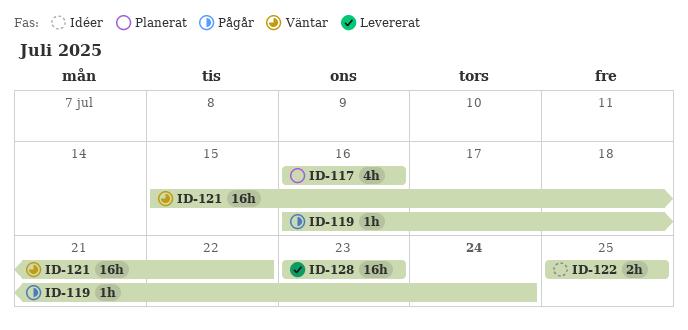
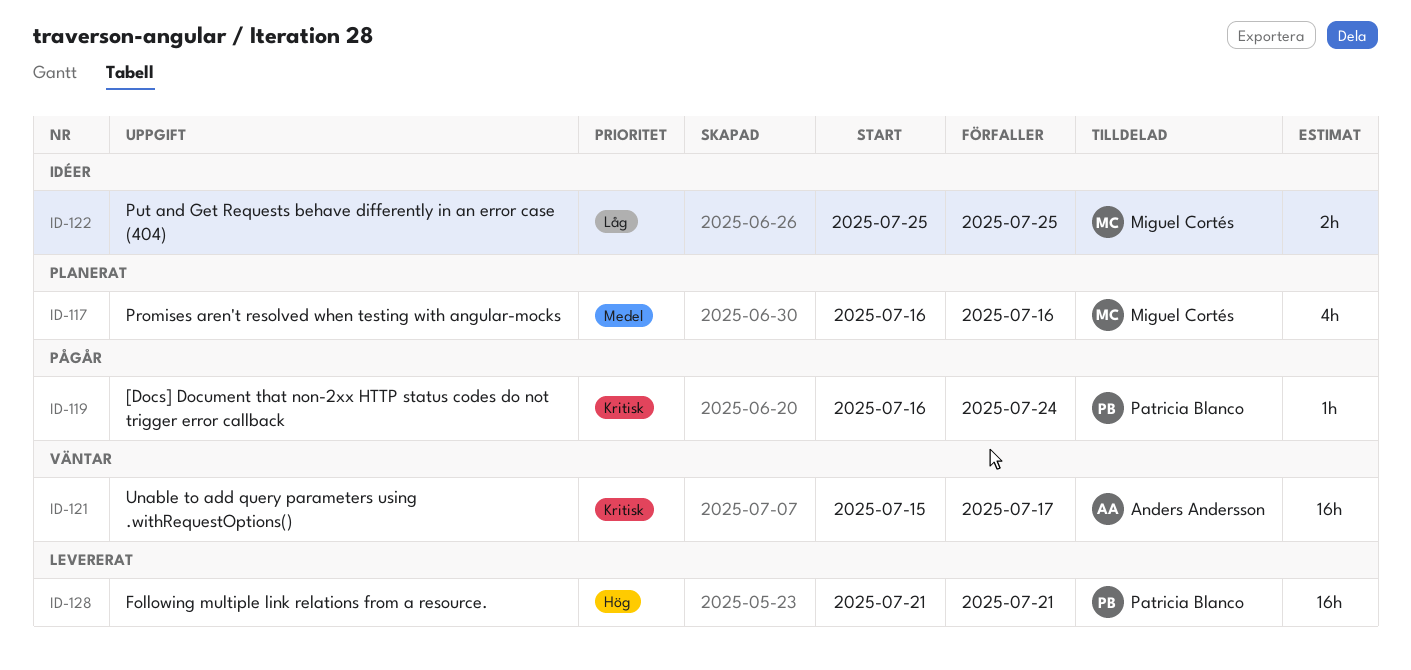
ID-121, due: Jul 22 -> Jul 17
ID-128, start: Jul 23 -> Jul 21
ID-128, due: Jul 23 -> Jul 21

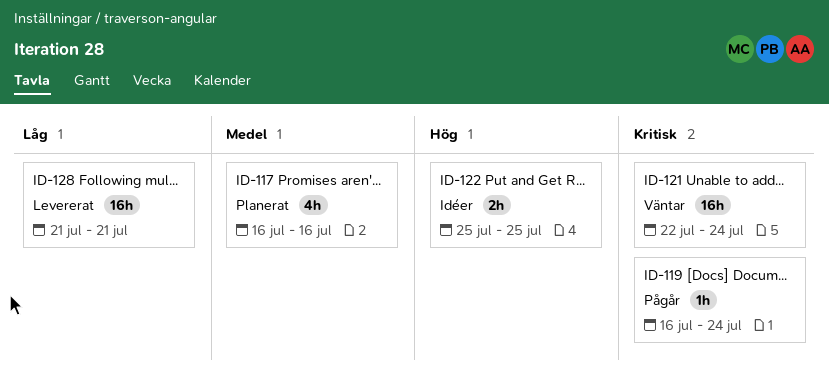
ID-121, start: Jul 15 -> Jul 22
ID-121, due: Jul 17 -> Jul 24
ID-122, priority: Låg -> Hög
ID-128, priority: Hög -> Låg

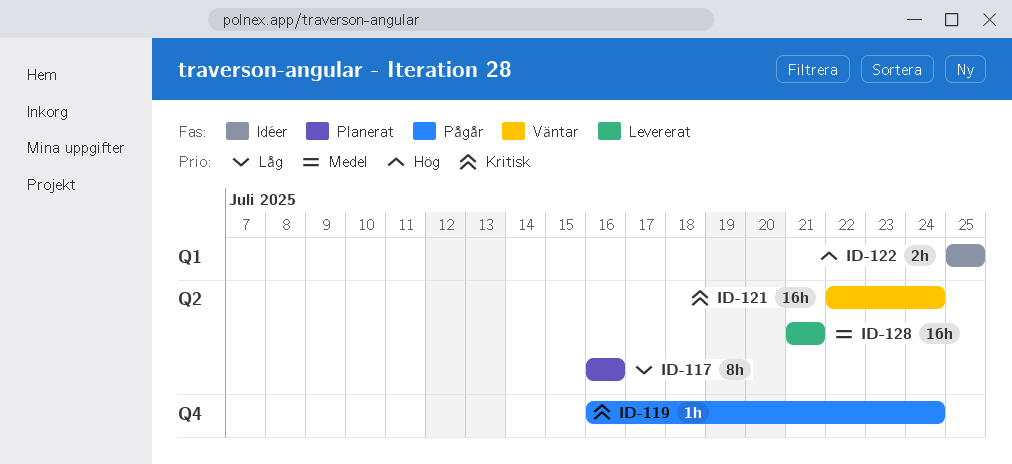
ID-117, priority: Medel -> Låg
ID-117, estimate: 4h -> 8h
ID-128, priority: Låg -> Medel

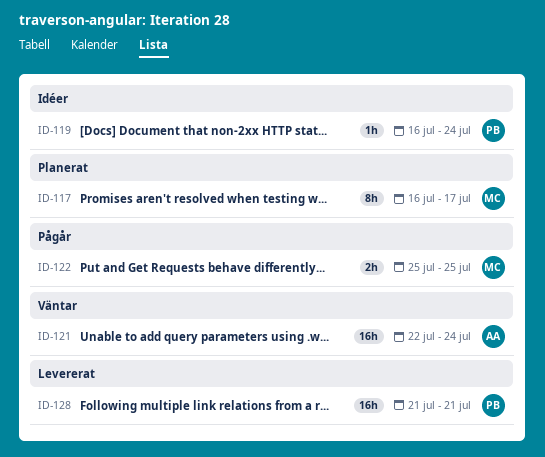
ID-117, due: Jul 16 -> Jul 17
ID-119, status: Pågår -> Idéer
ID-122, status: Idéer -> Pågår

